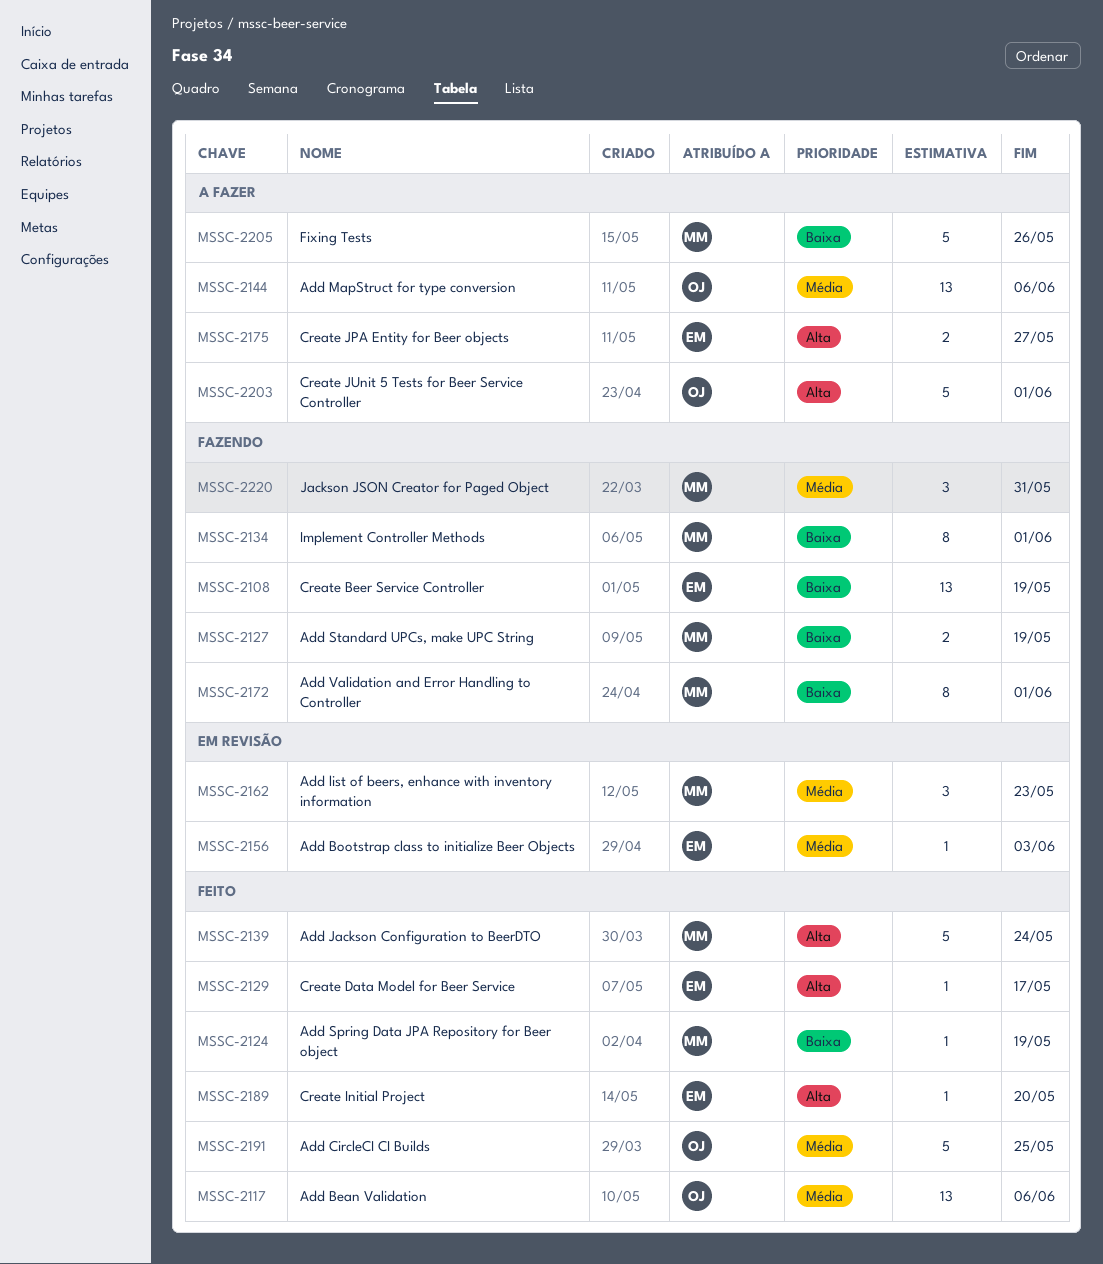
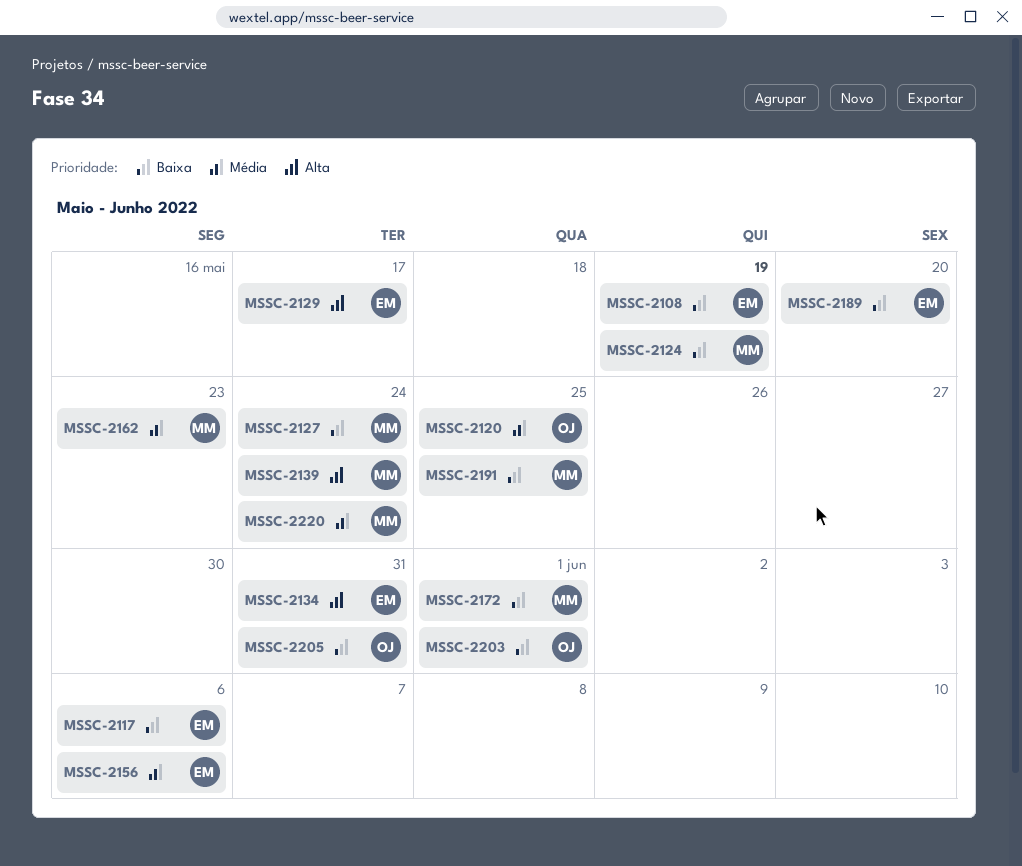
MSSC-2117, owner: OJ -> EM
MSSC-2117, priority: Média -> Baixa
MSSC-2120: none -> present
MSSC-2127, due: May 19 -> May 24
MSSC-2134, owner: MM -> EM
MSSC-2134, priority: Baixa -> Alta
MSSC-2134, due: Jun 1 -> May 31
MSSC-2144: present -> none
MSSC-2156, due: Jun 3 -> Jun 6
MSSC-2175: present -> none
MSSC-2189, priority: Alta -> Baixa
MSSC-2191, owner: OJ -> MM
MSSC-2191, priority: Média -> Baixa
MSSC-2203, priority: Alta -> Baixa
MSSC-2205, owner: MM -> OJ
MSSC-2205, due: May 26 -> May 31
MSSC-2220, due: May 31 -> May 24

